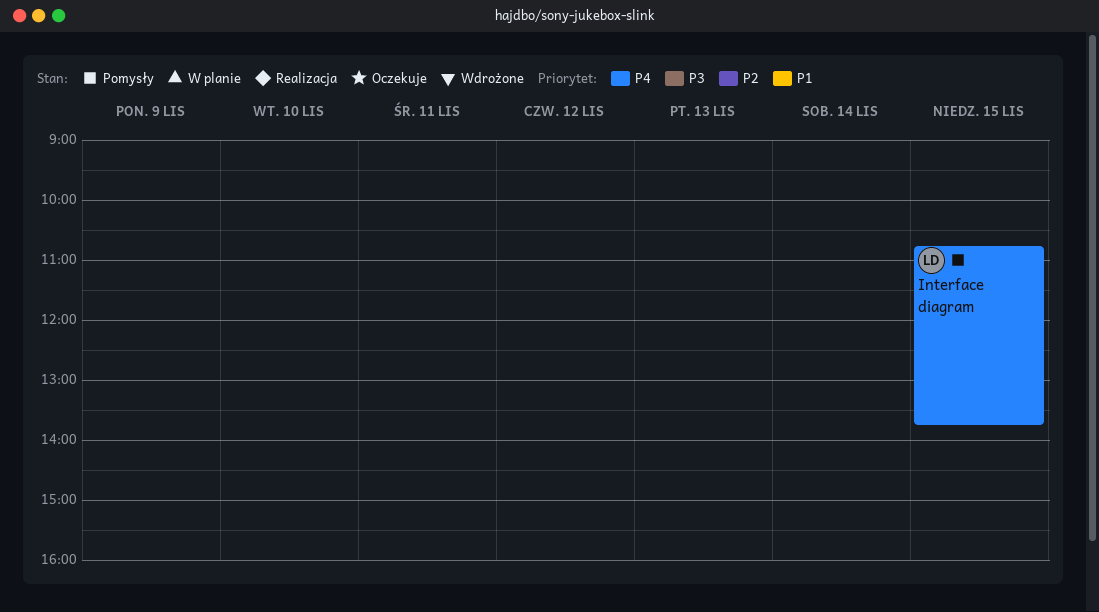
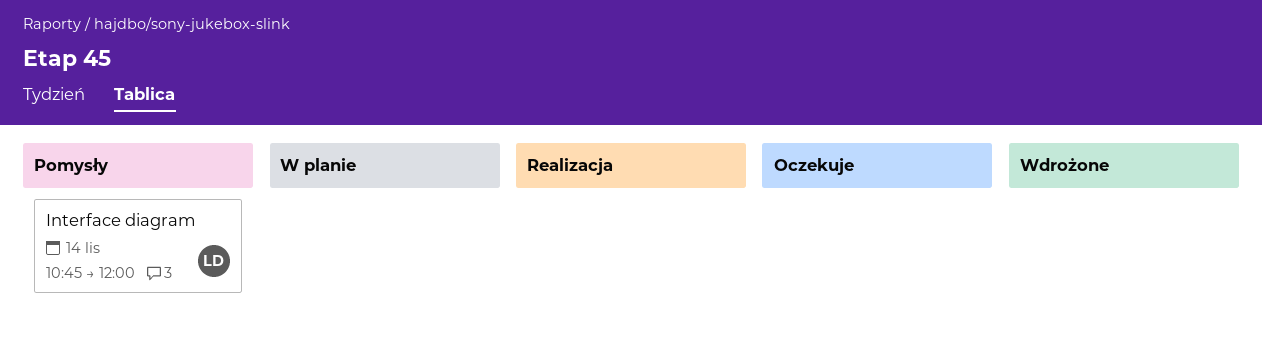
Interface diagram, day: Nov 15 -> Nov 14
Interface diagram, ends: 13:45 -> 12:00

